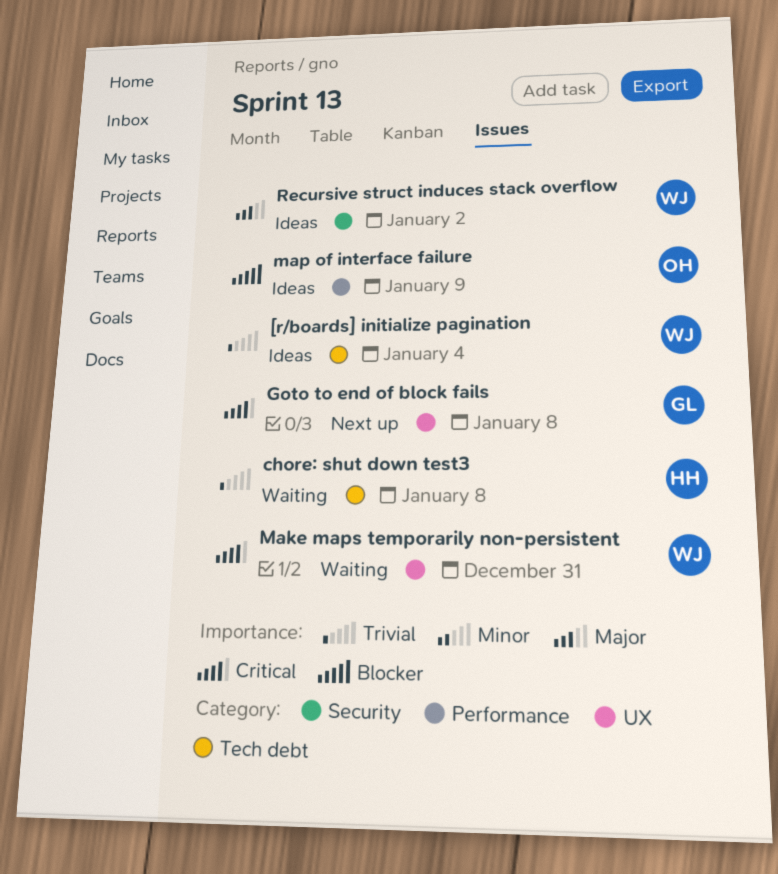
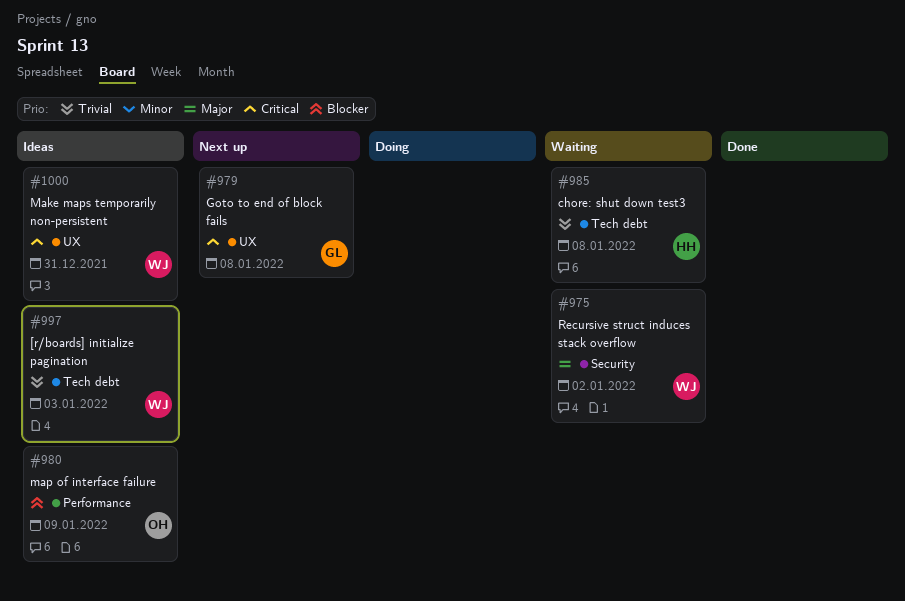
[r/boards] initialize pagination, due: Jan 4 -> Jan 3
Make maps temporarily non-persistent, status: Waiting -> Ideas
Recursive struct induces stack overflow, status: Ideas -> Waiting

